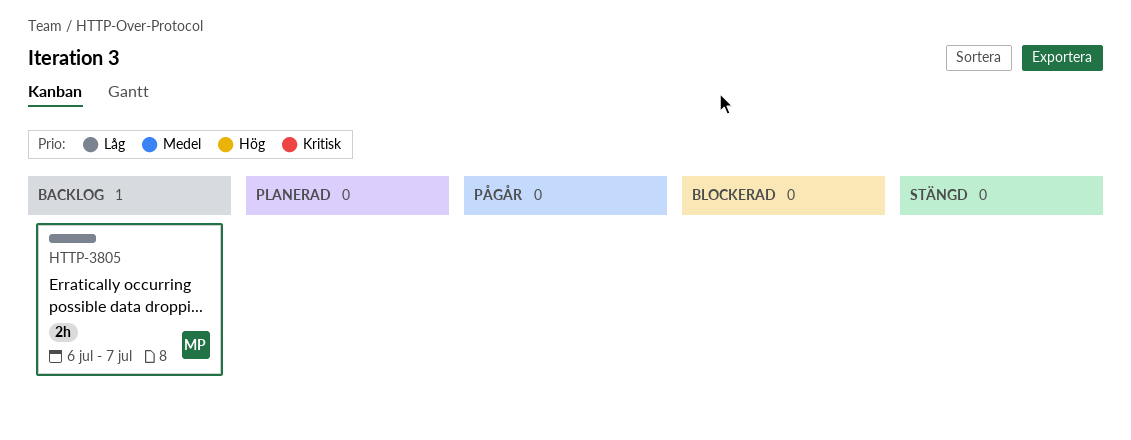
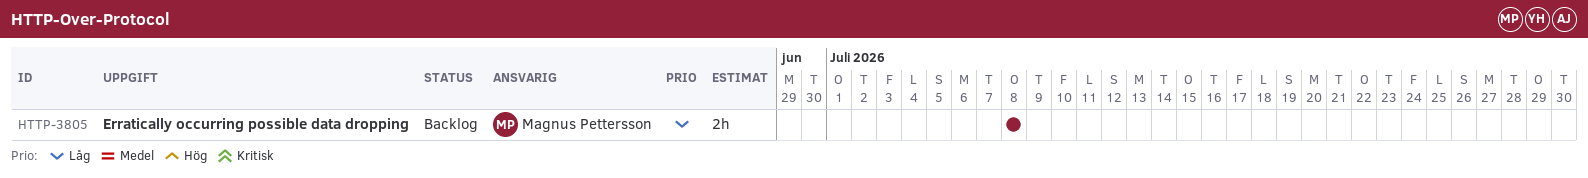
HTTP-3805, start: Jul 6 -> Jul 8
HTTP-3805, due: Jul 7 -> Jul 8

